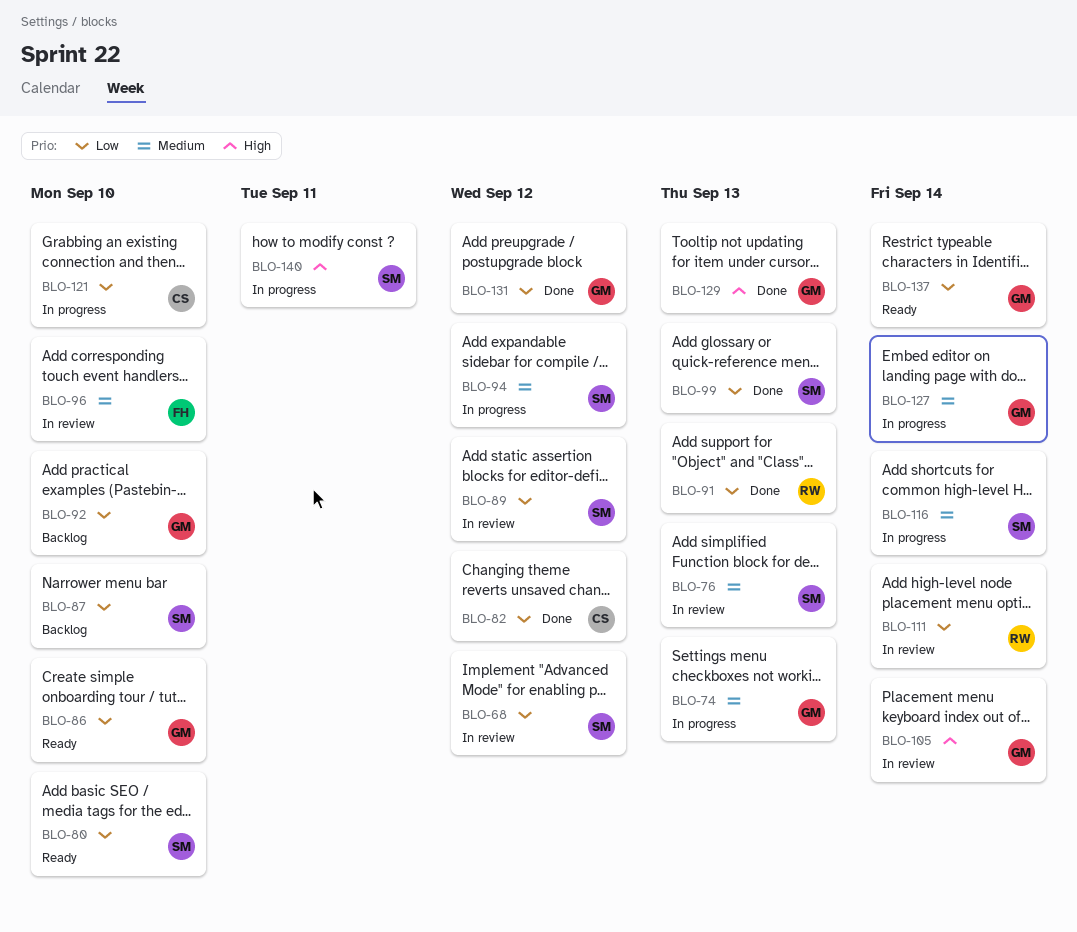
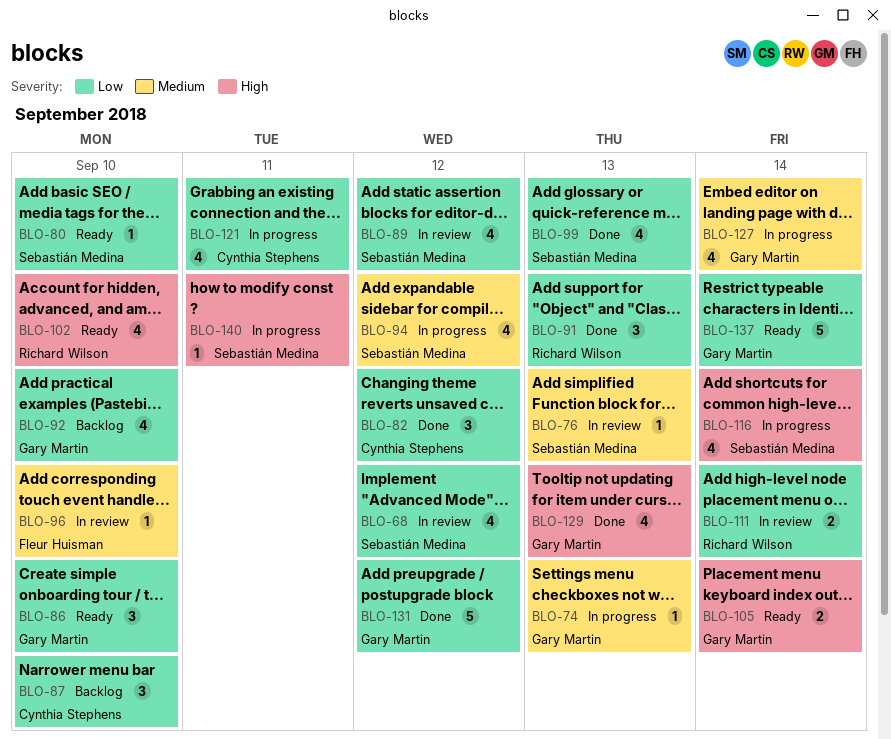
BLO-87, owner: Sebastián Medina -> Cynthia Stephens
BLO-102: none -> present
BLO-105, status: In review -> Ready
BLO-116, priority: Medium -> High
BLO-121, due: Sep 10 -> Sep 11

